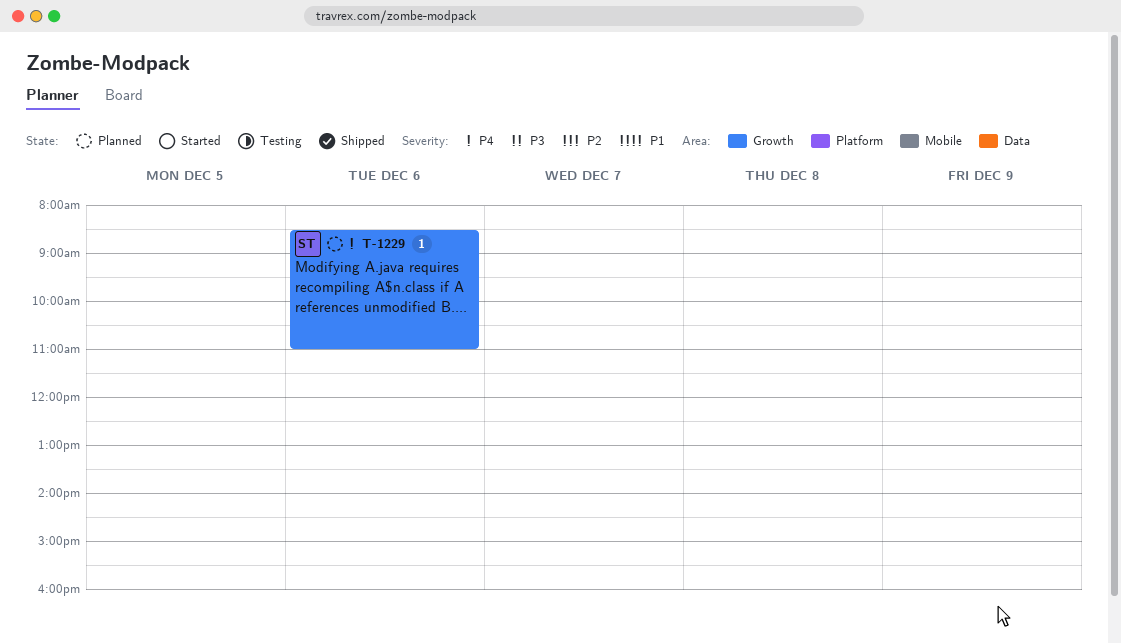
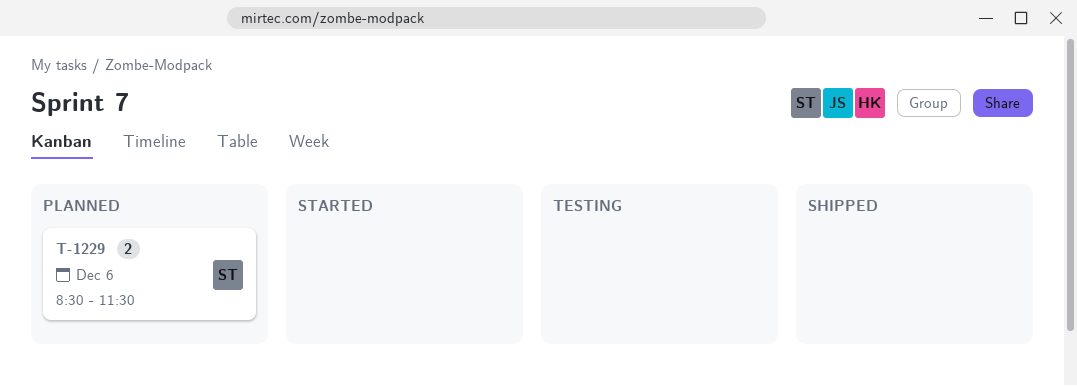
T-1229, estimate: 1 -> 2
T-1229, ends: 11:00 -> 11:30

